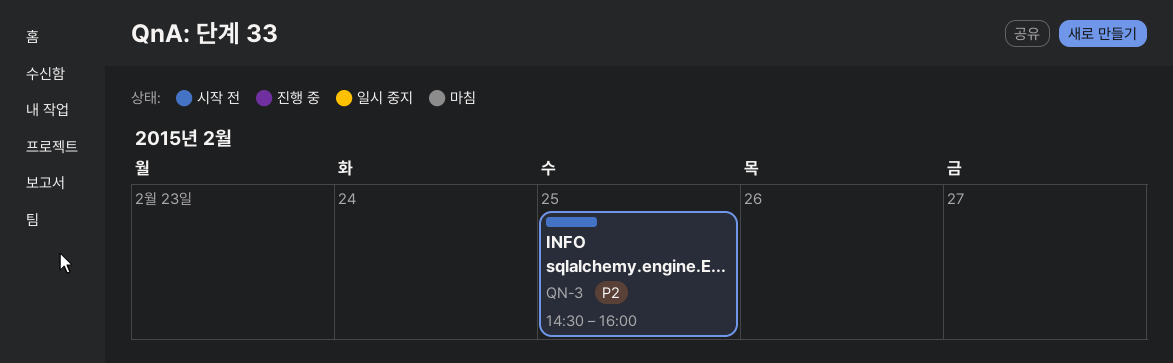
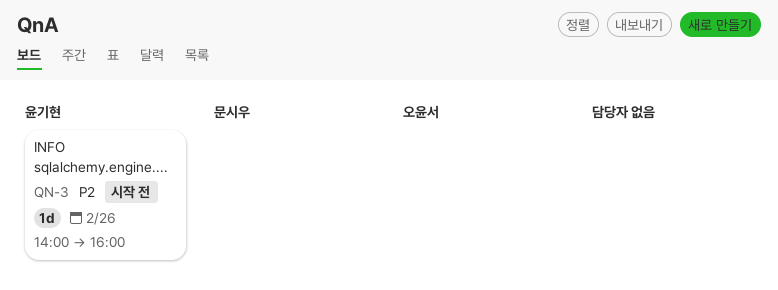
QN-3, day: Feb 25 -> Feb 26
QN-3, begins: 14:30 -> 14:00

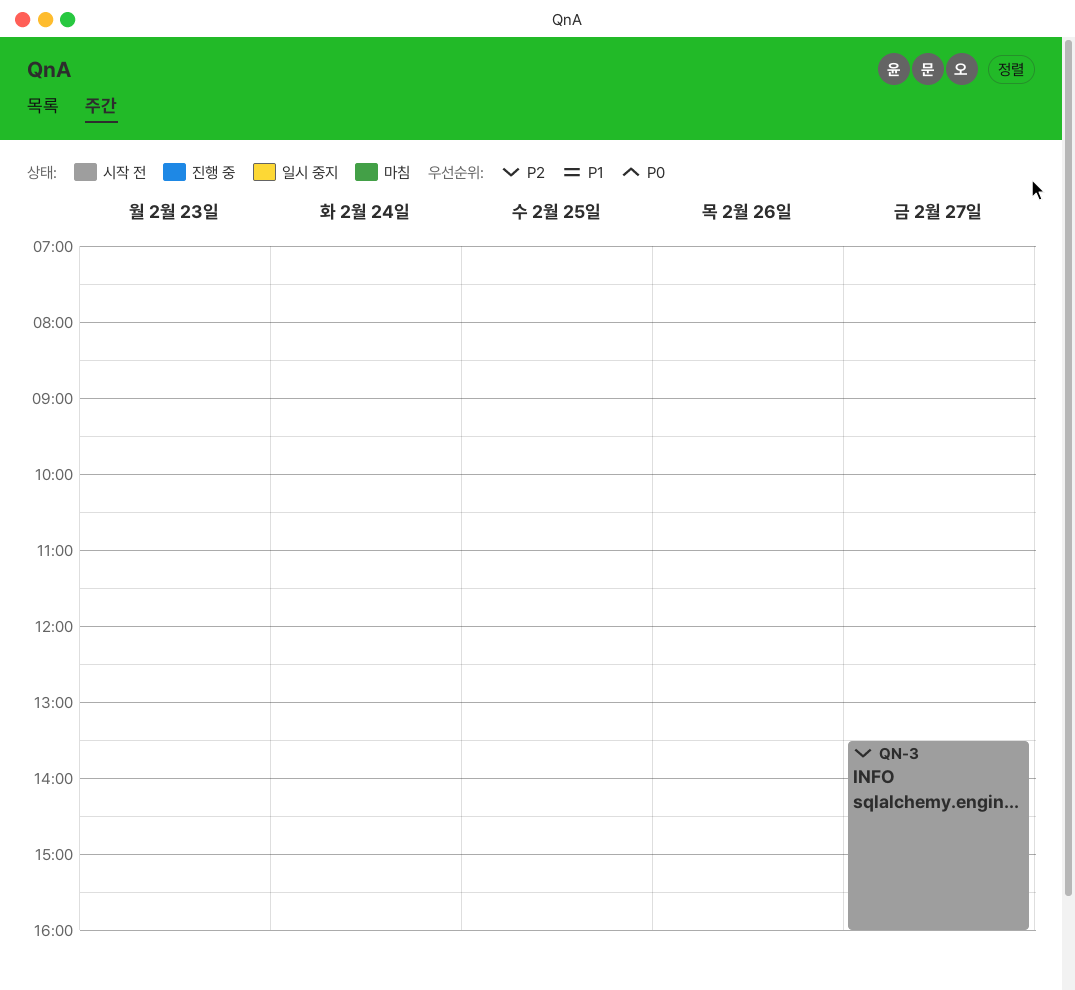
QN-3, day: Feb 26 -> Feb 27
QN-3, begins: 14:00 -> 13:30

